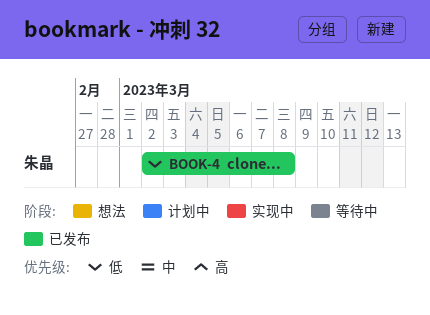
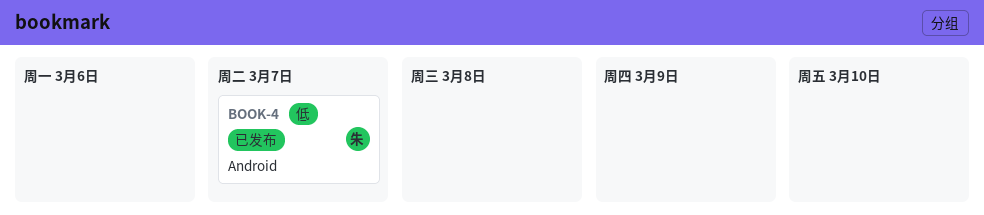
BOOK-4, due: Mar 8 -> Mar 7

